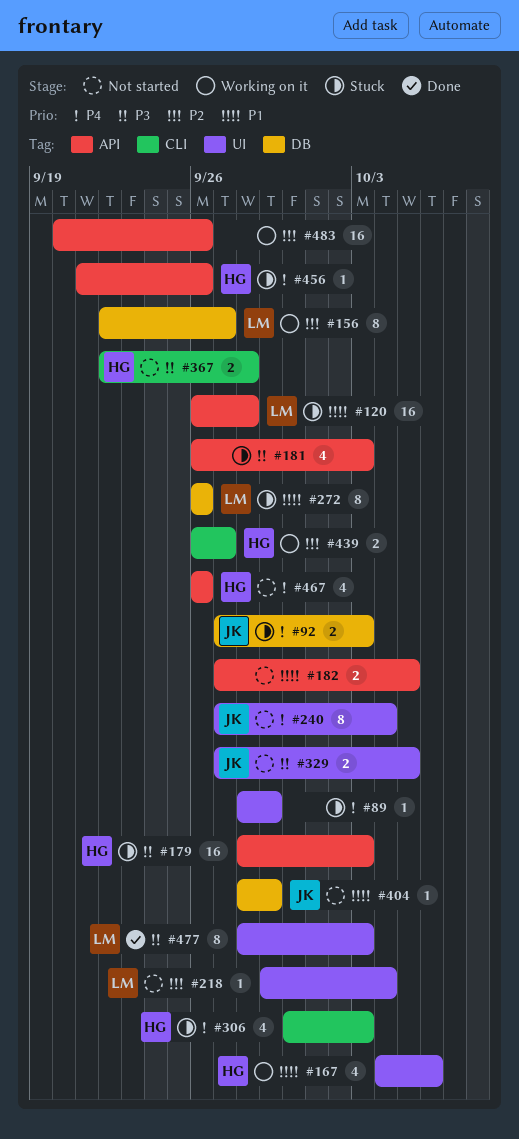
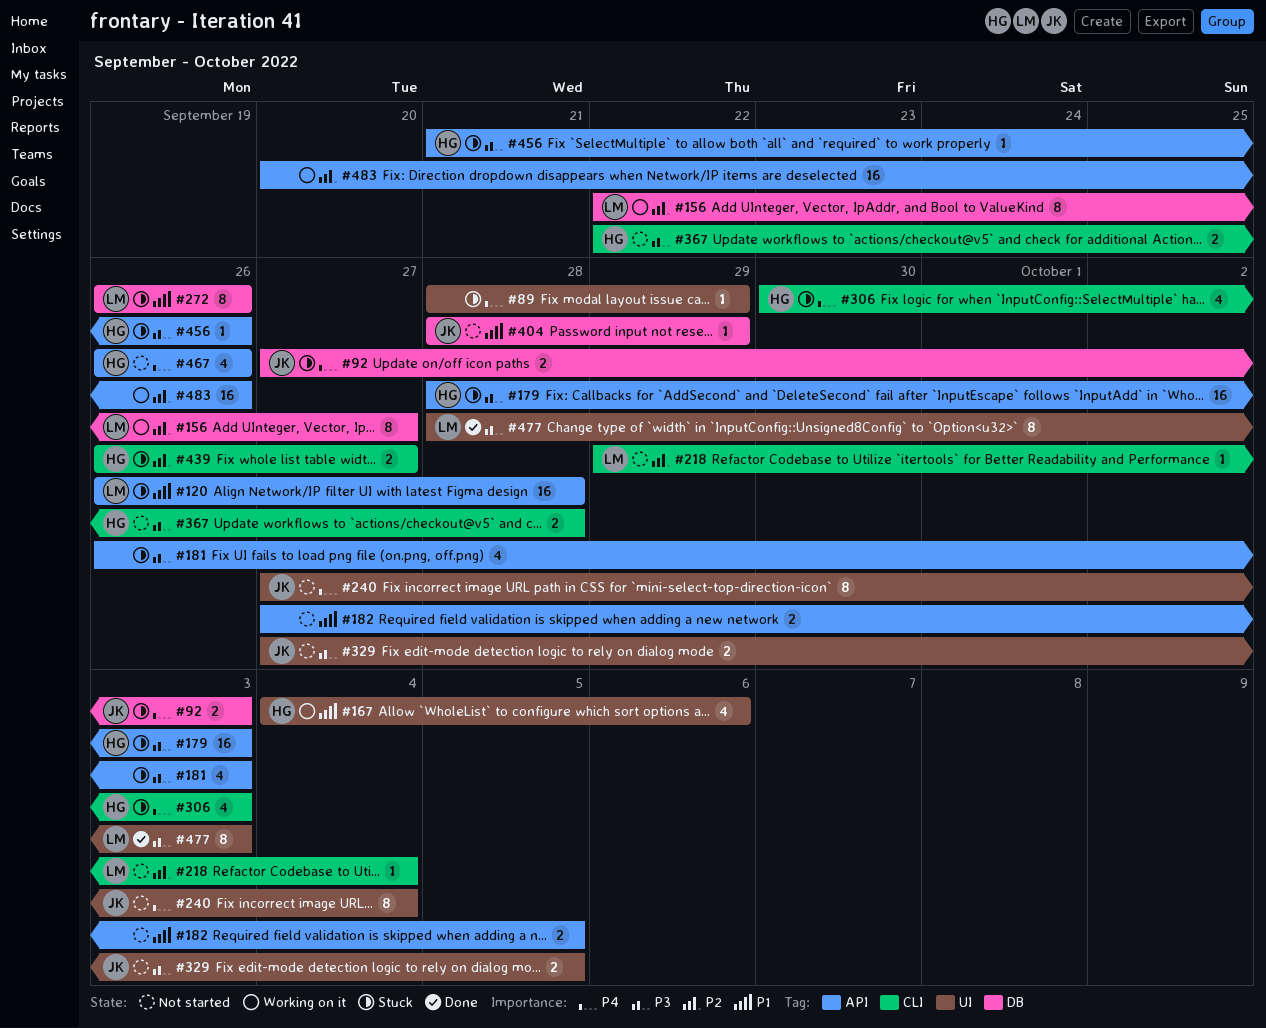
#218, label: UI -> CLI
#439, status: Working on it -> Stuck
#456, priority: P4 -> P3

